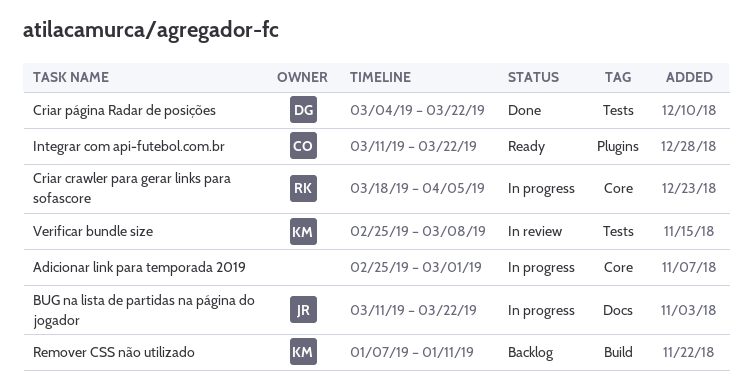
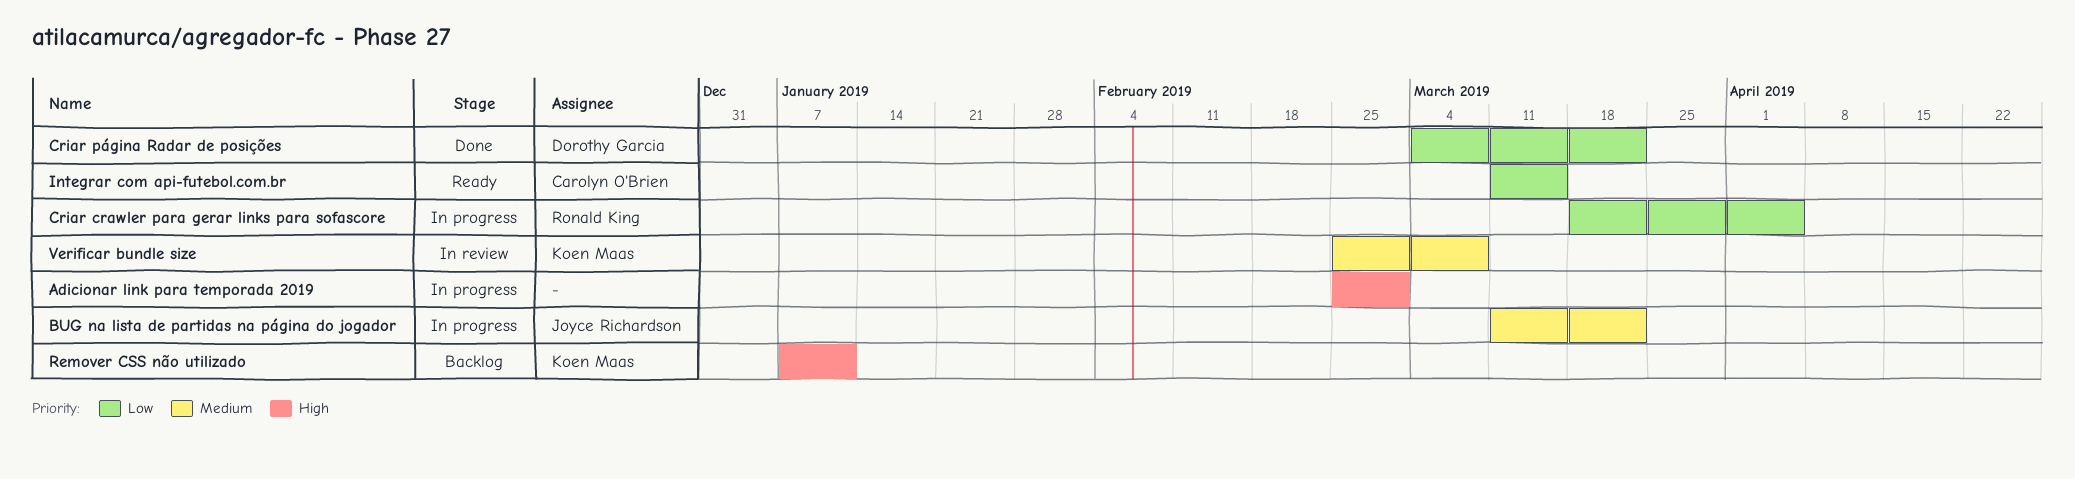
Integrar com api-futebol.com.br, due: Mar 22 -> Mar 15

